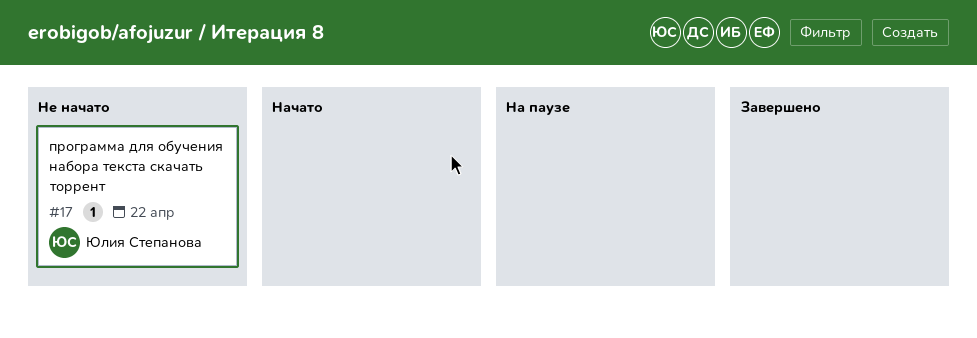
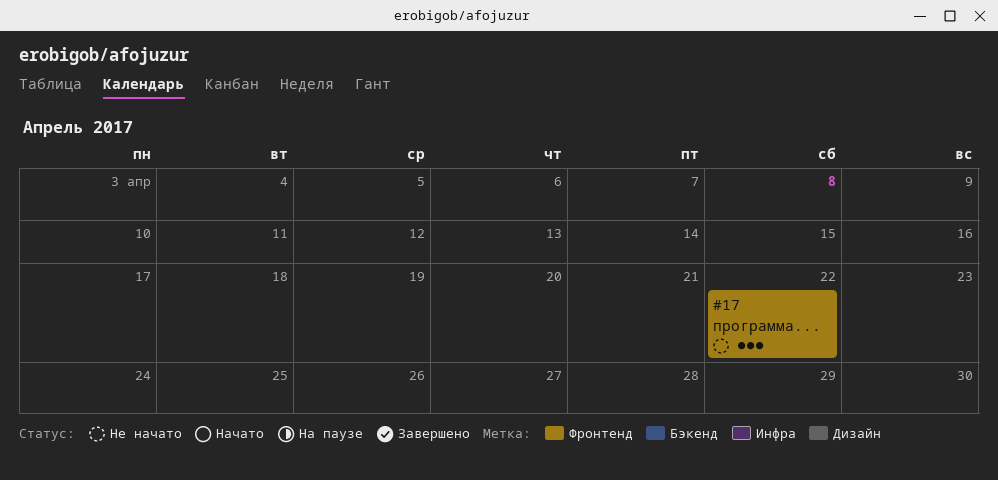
#17, estimate: 1 -> 3

